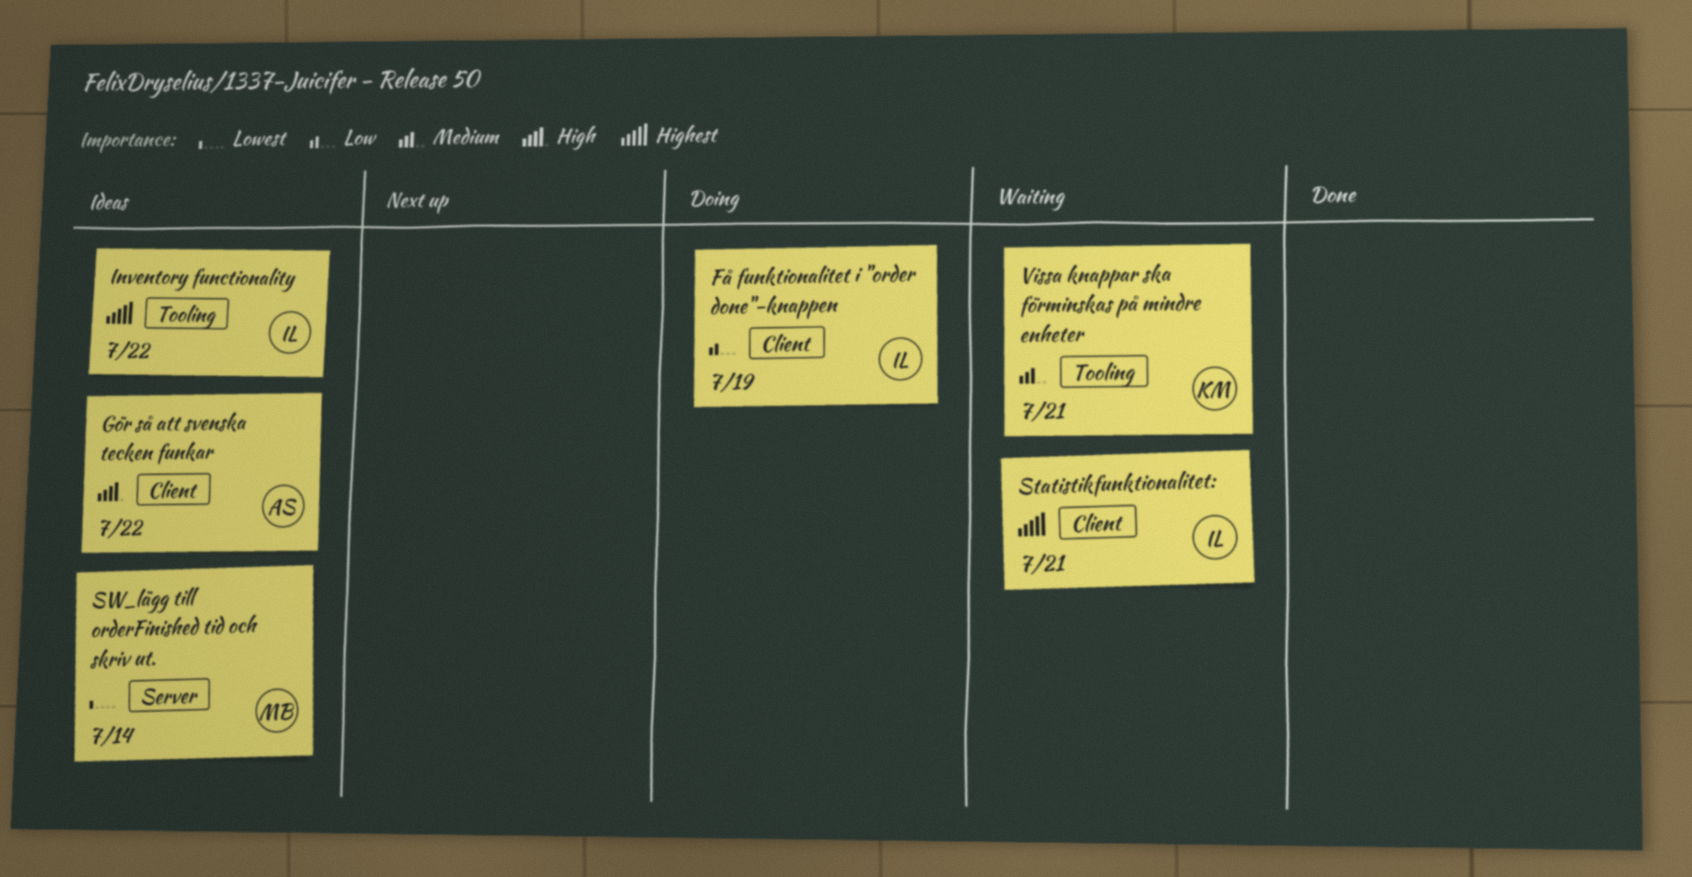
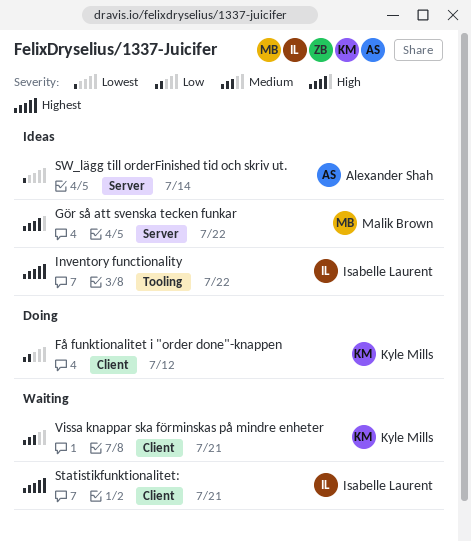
Få funktionalitet i "order done"-knappen, owner: Isabelle Laurent -> Kyle Mills
Få funktionalitet i "order done"-knappen, due: Jul 19 -> Jul 12
Gör så att svenska tecken funkar, owner: Alexander Shah -> Malik Brown
Gör så att svenska tecken funkar, label: Client -> Server
SW_lägg till orderFinished tid och skriv ut., owner: Malik Brown -> Alexander Shah
Vissa knappar ska förminskas på mindre enheter, label: Tooling -> Client

